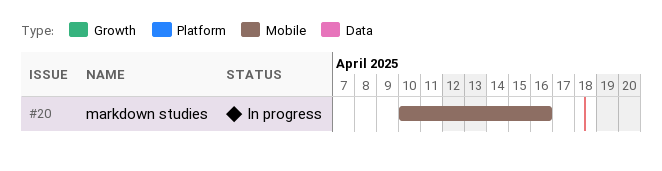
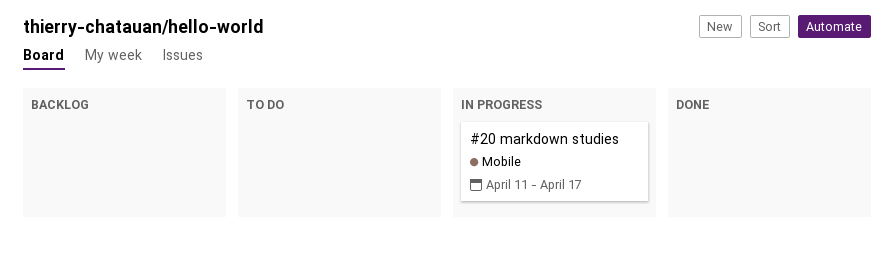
#20, start: Apr 10 -> Apr 11
#20, due: Apr 16 -> Apr 17

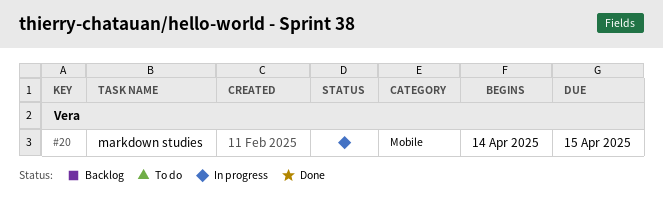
#20, start: Apr 11 -> Apr 14
#20, due: Apr 17 -> Apr 15

